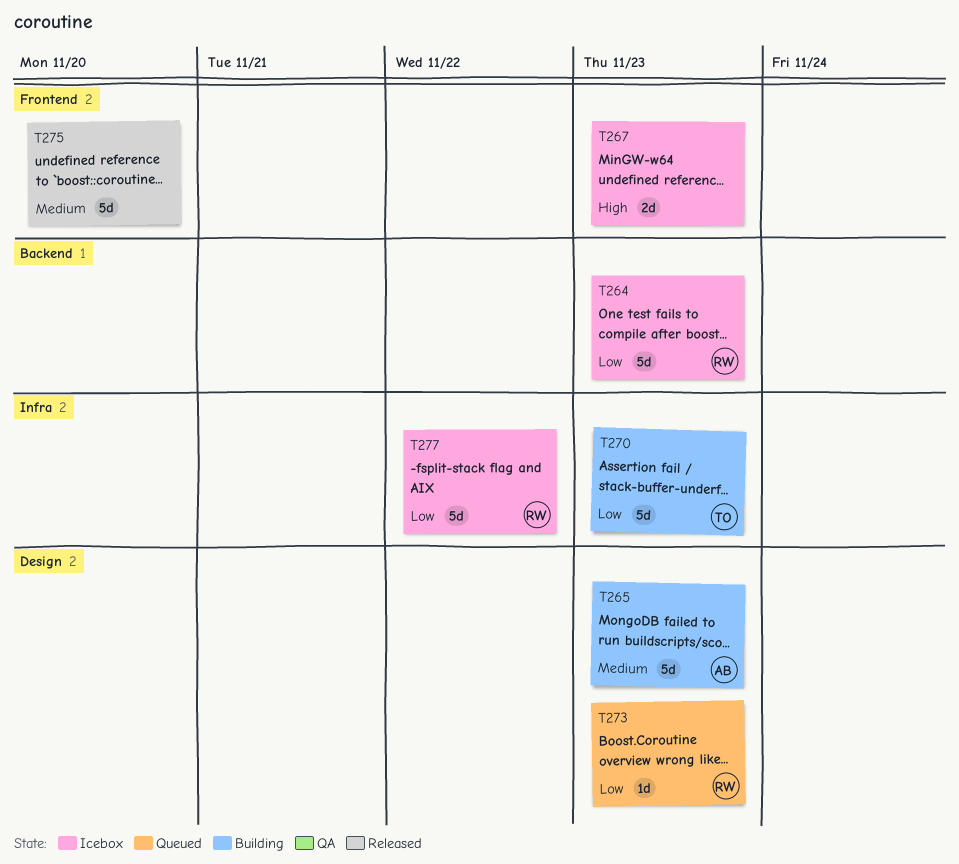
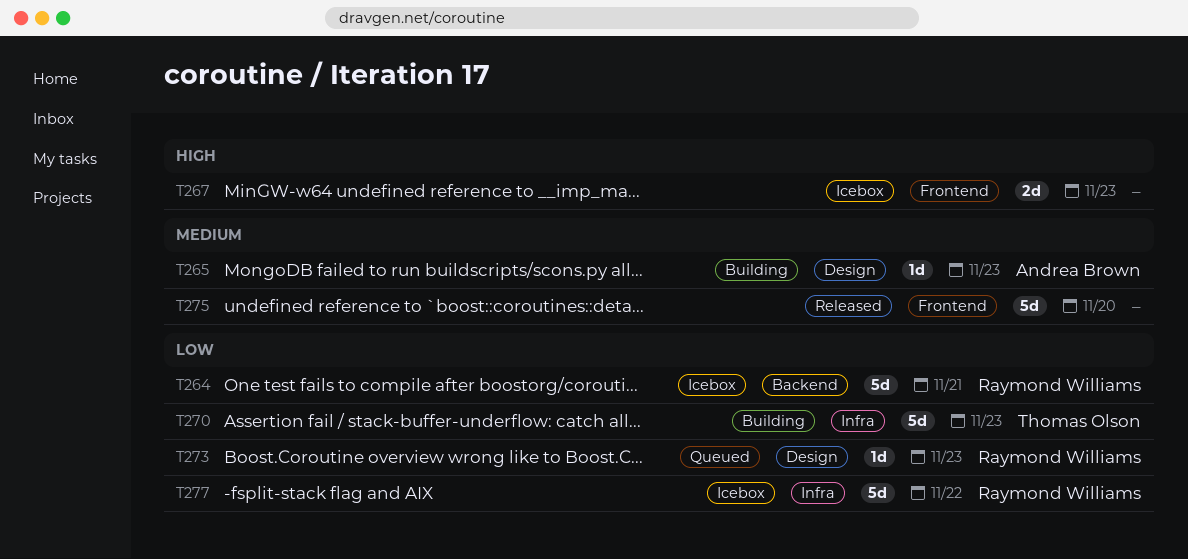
T264, due: Nov 23 -> Nov 21
T265, estimate: 5d -> 1d

